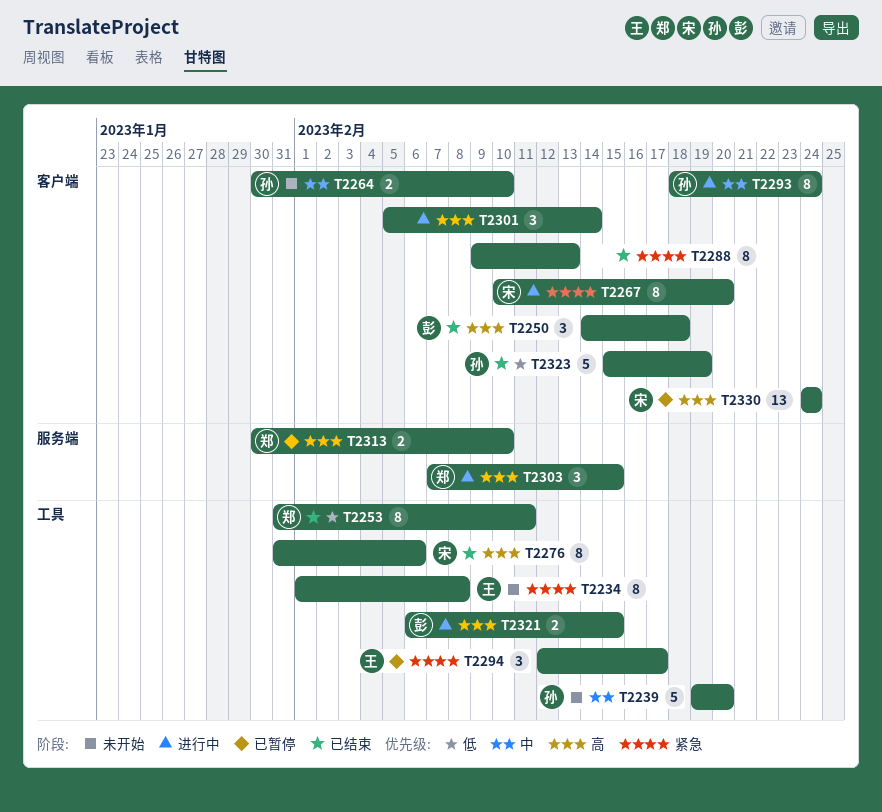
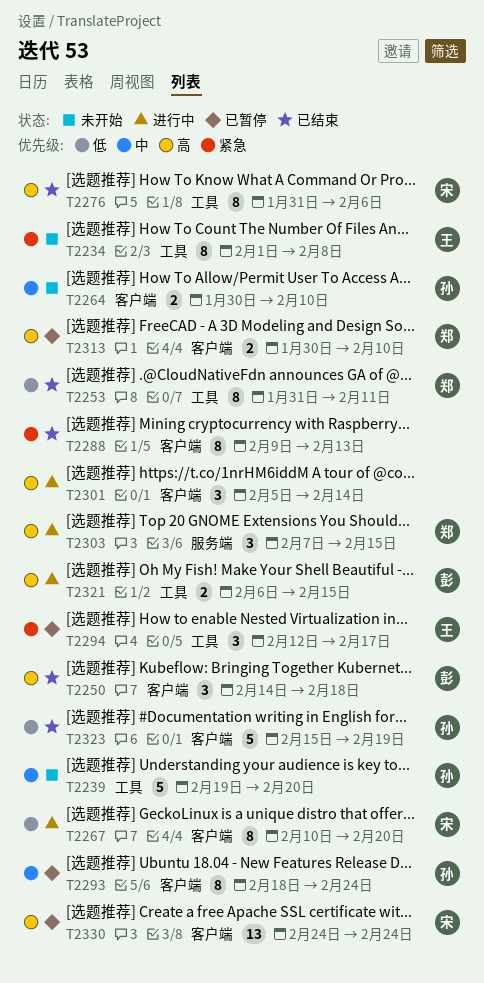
T2267, priority: 紧急 -> 低
T2293, status: 进行中 -> 已暂停
T2313, label: 服务端 -> 客户端

